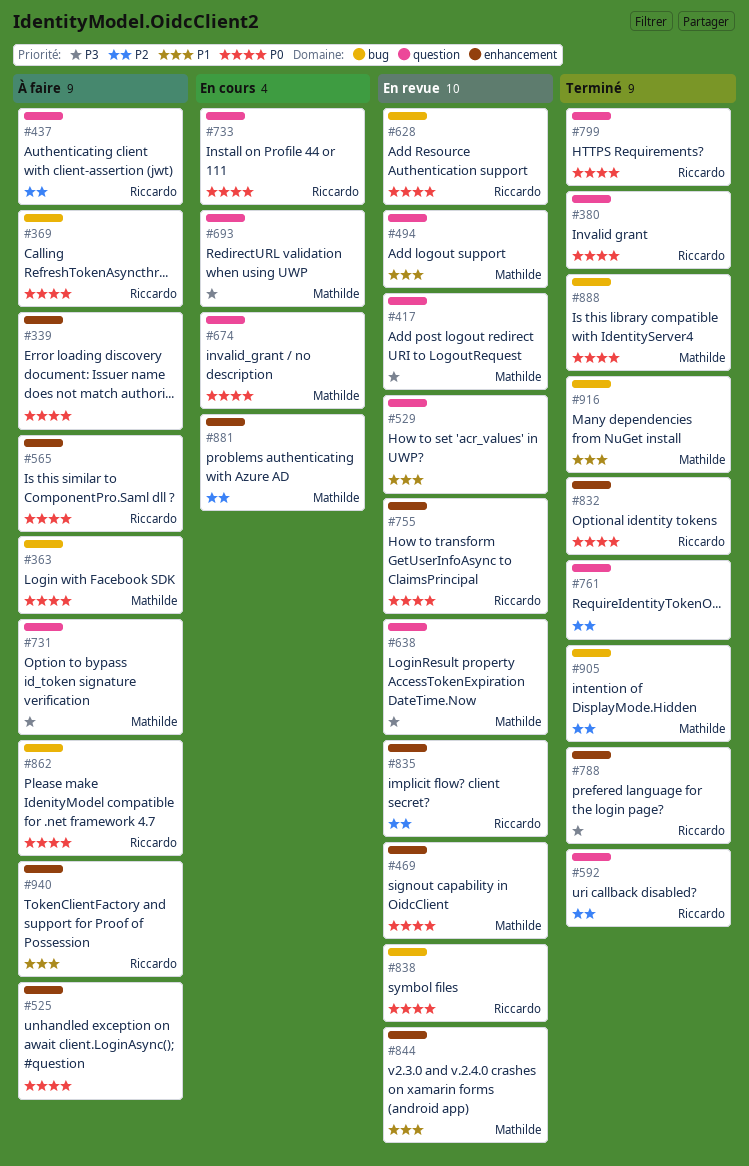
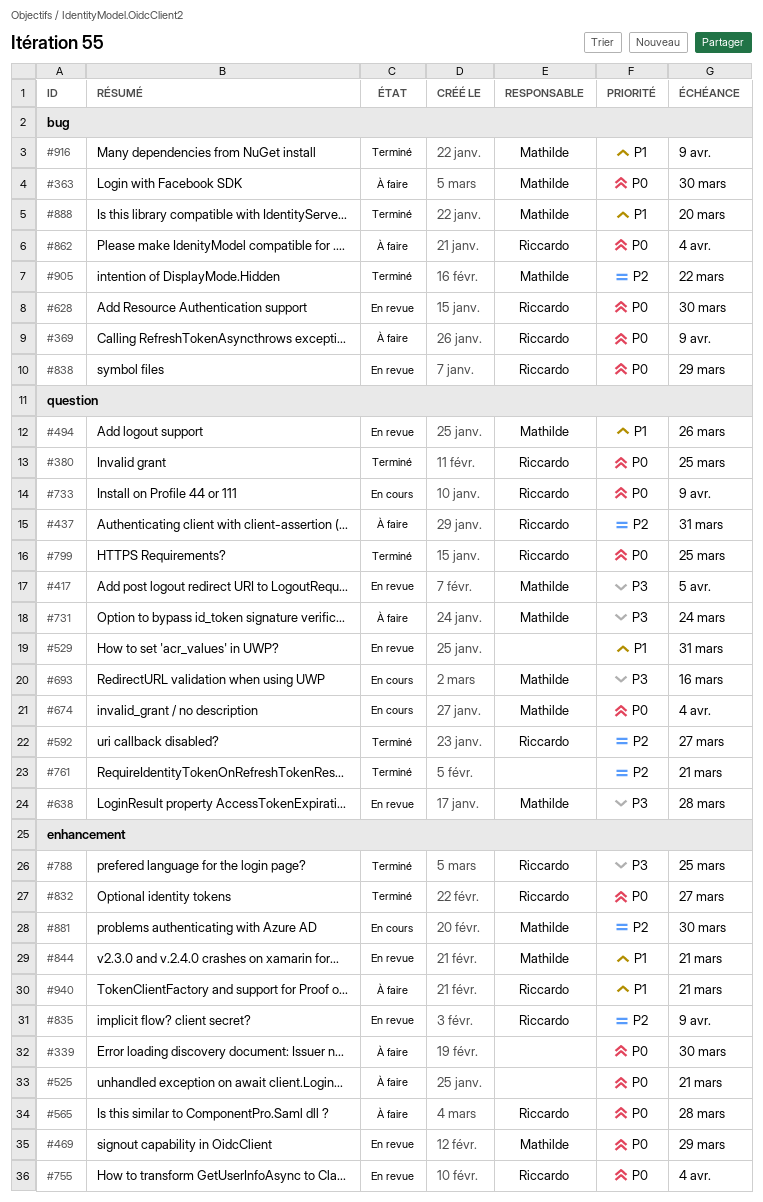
#888, priority: P0 -> P1

